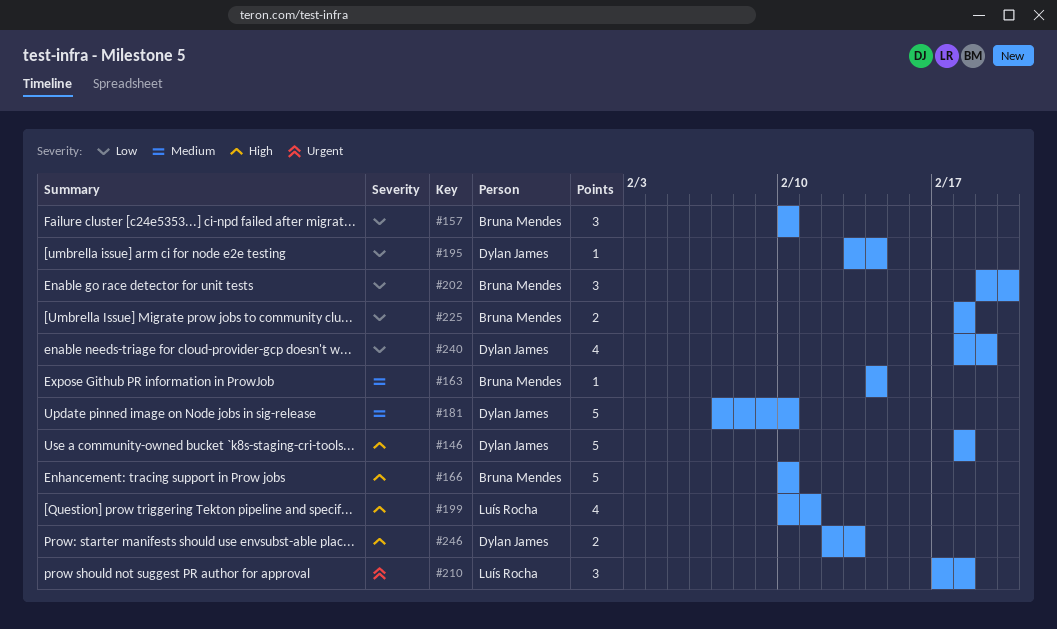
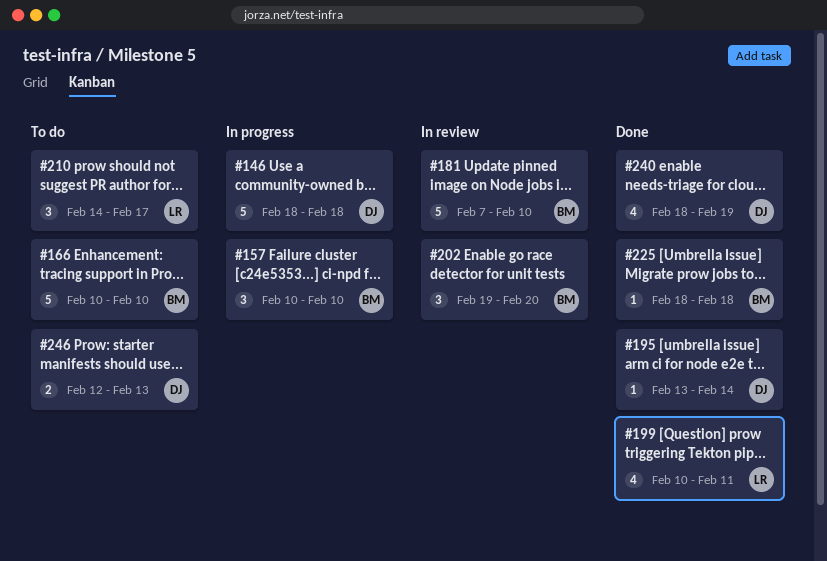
#163: present -> none
#181, owner: Dylan James -> Bruna Mendes
#210, start: Feb 17 -> Feb 14
#210, due: Feb 18 -> Feb 17
#225, estimate: 2 -> 1

